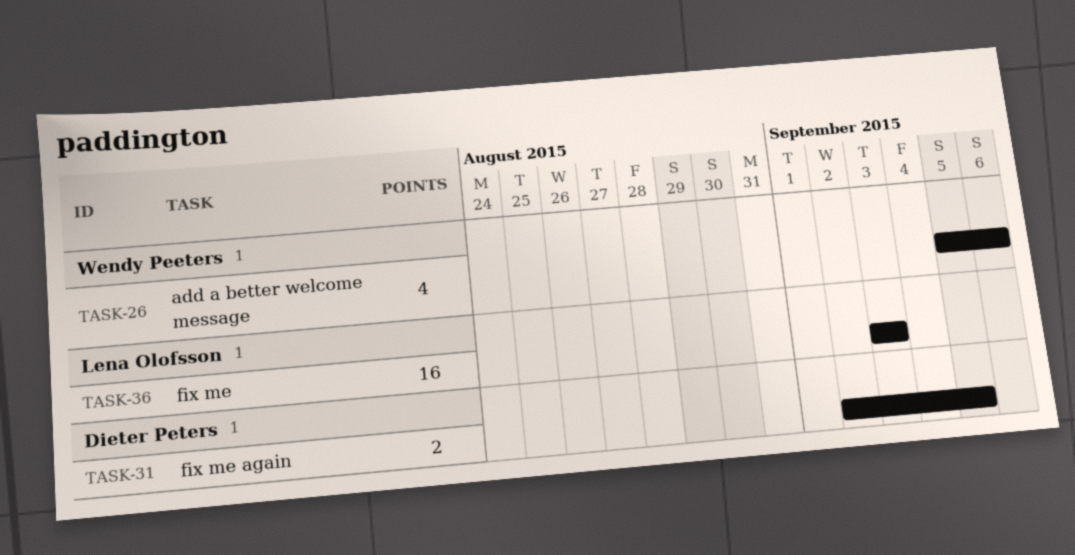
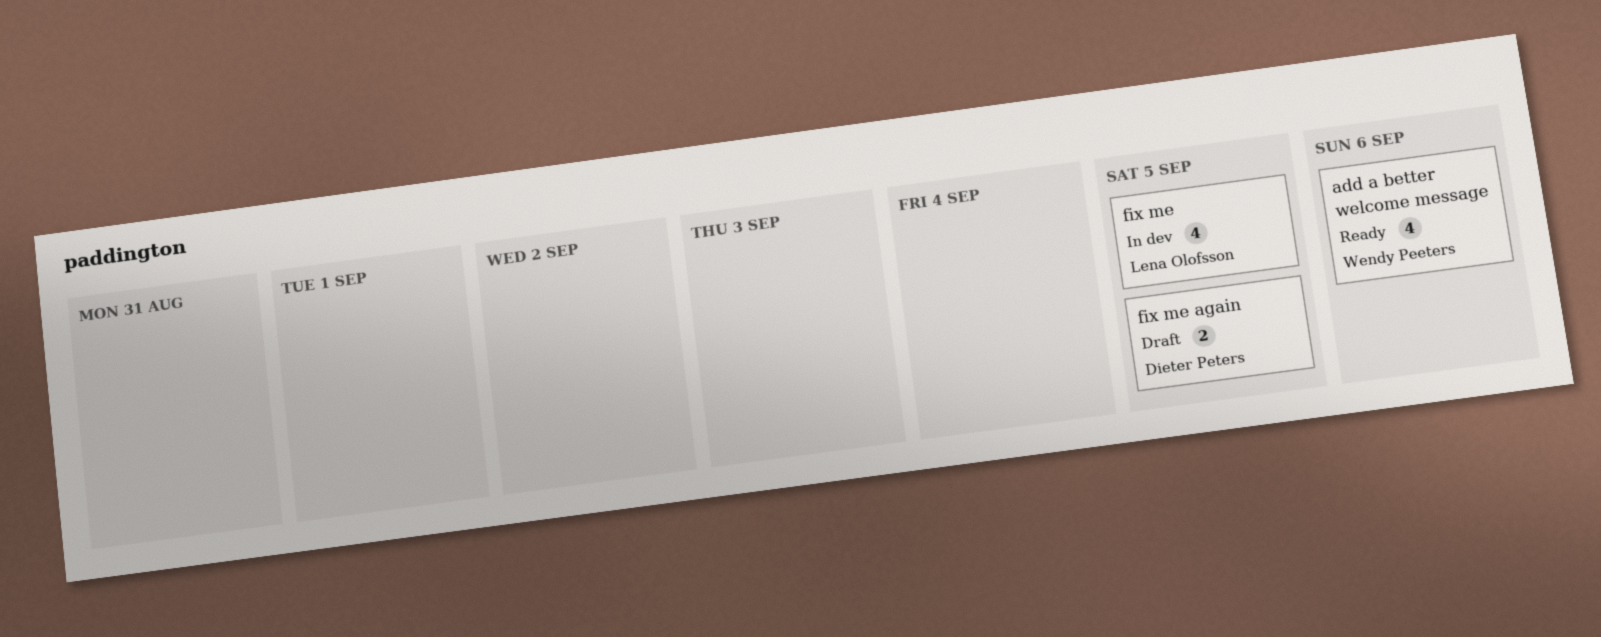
fix me, estimate: 16 -> 4
fix me, due: Sep 3 -> Sep 5

